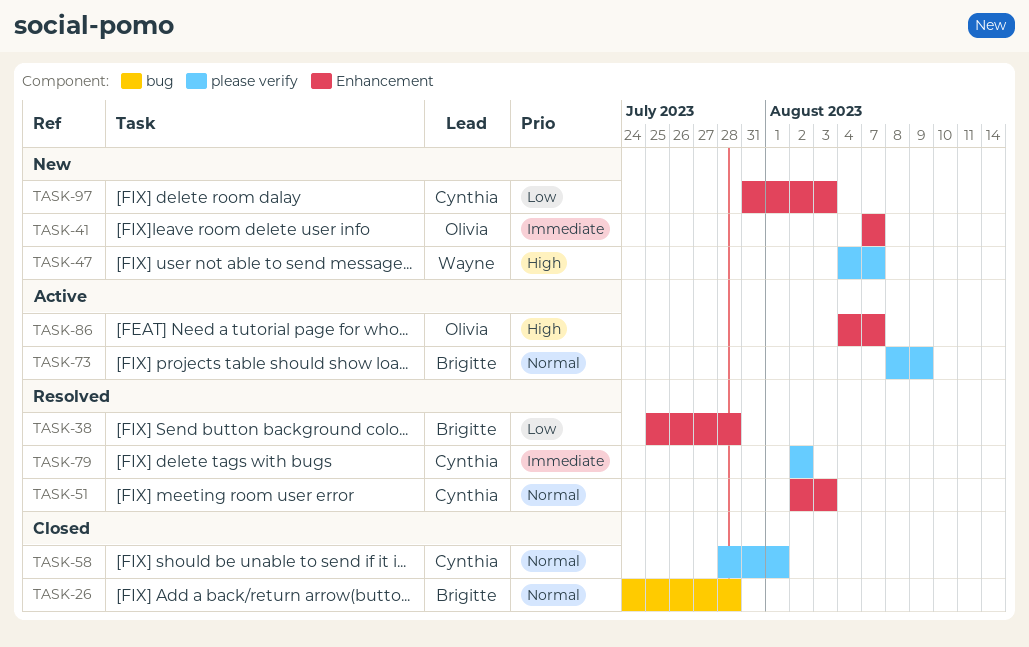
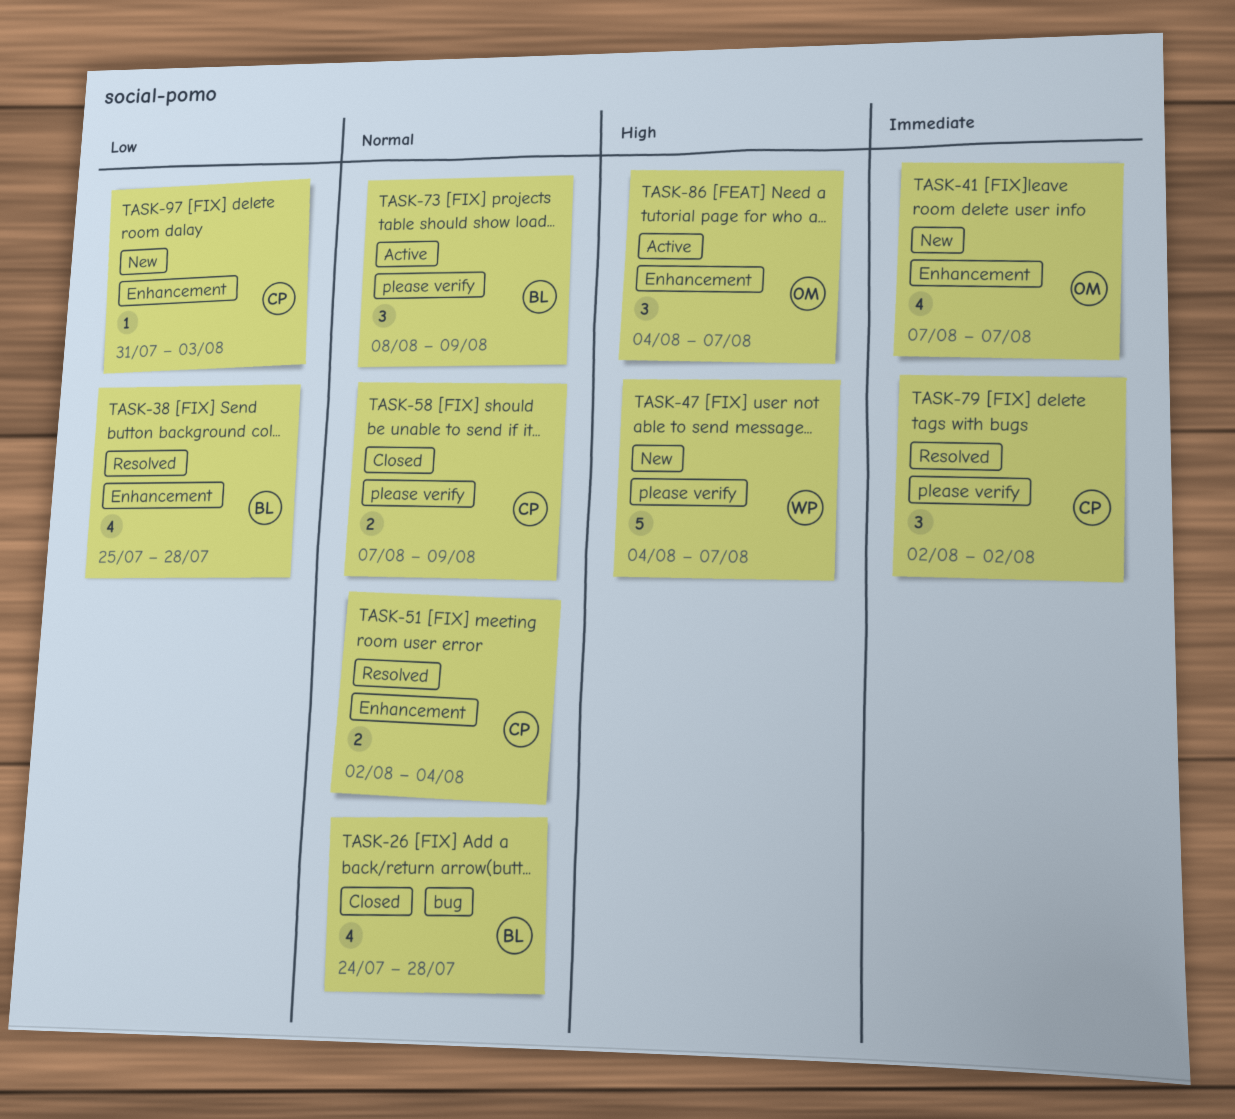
TASK-51, due: Aug 3 -> Aug 4
TASK-58, start: Jul 28 -> Aug 7
TASK-58, due: Aug 1 -> Aug 9

